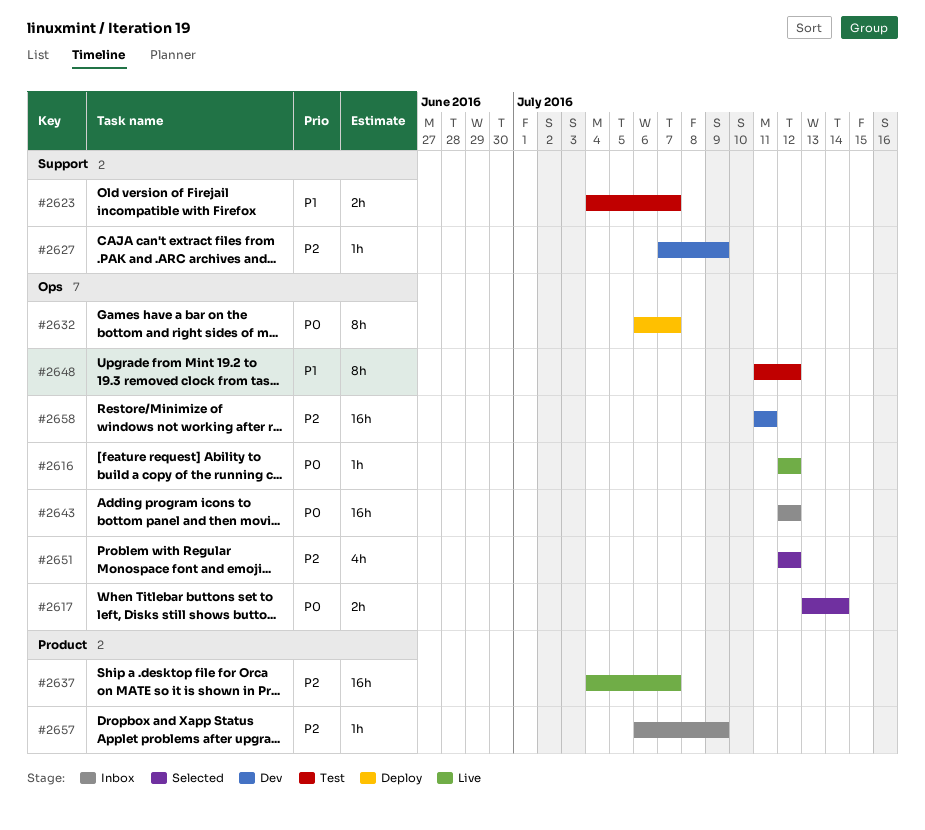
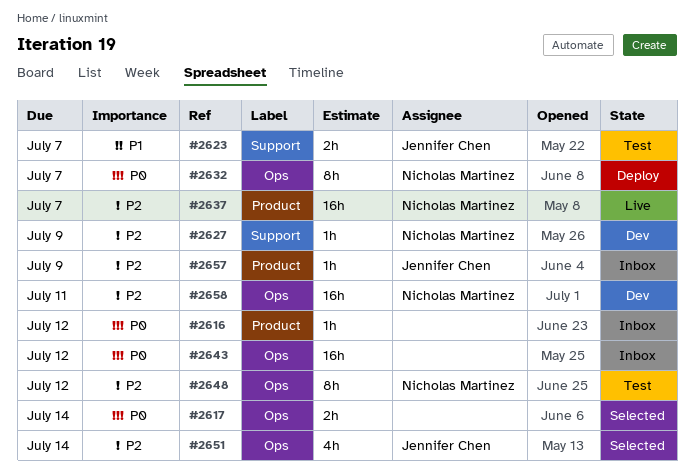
#2616, status: Live -> Inbox
#2616, label: Ops -> Product
#2648, priority: P1 -> P2
#2651, due: Jul 12 -> Jul 14

